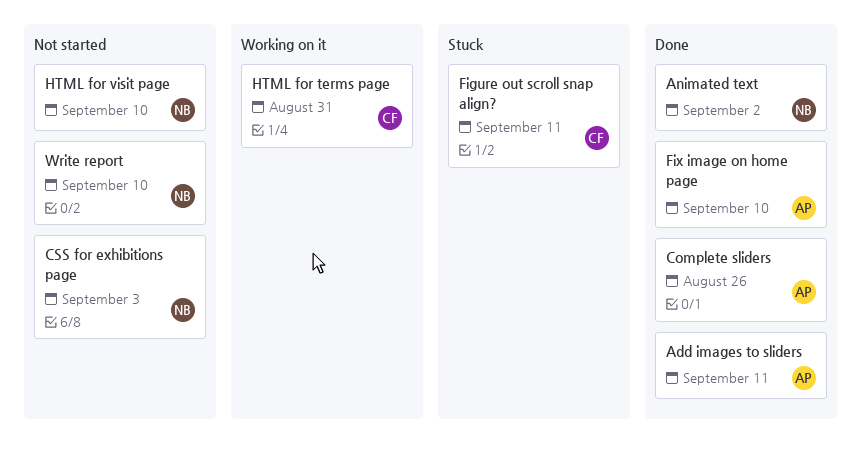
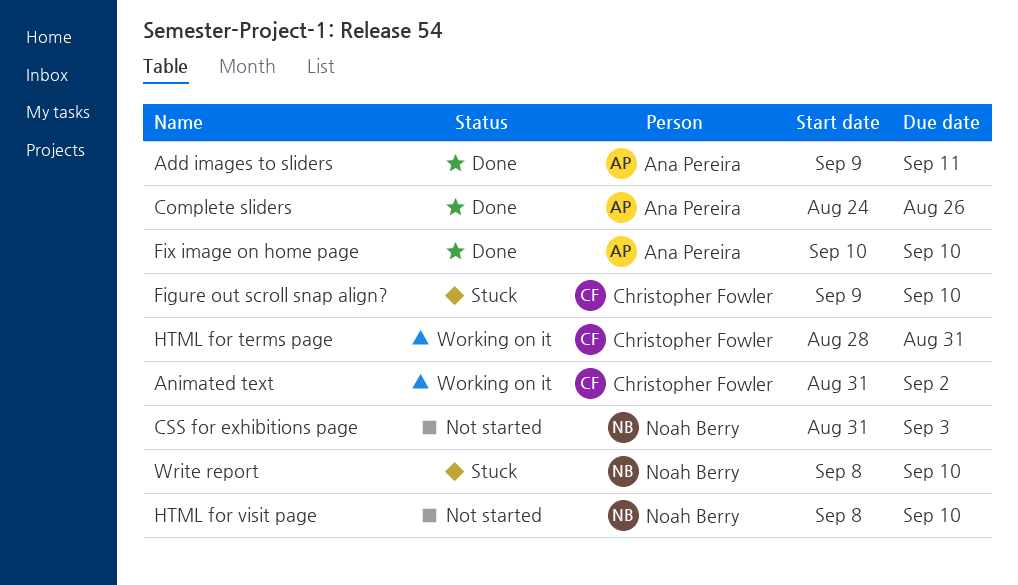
Animated text, status: Done -> Working on it
Animated text, owner: Noah Berry -> Christopher Fowler
Figure out scroll snap align?, due: Sep 11 -> Sep 10
Write report, status: Not started -> Stuck

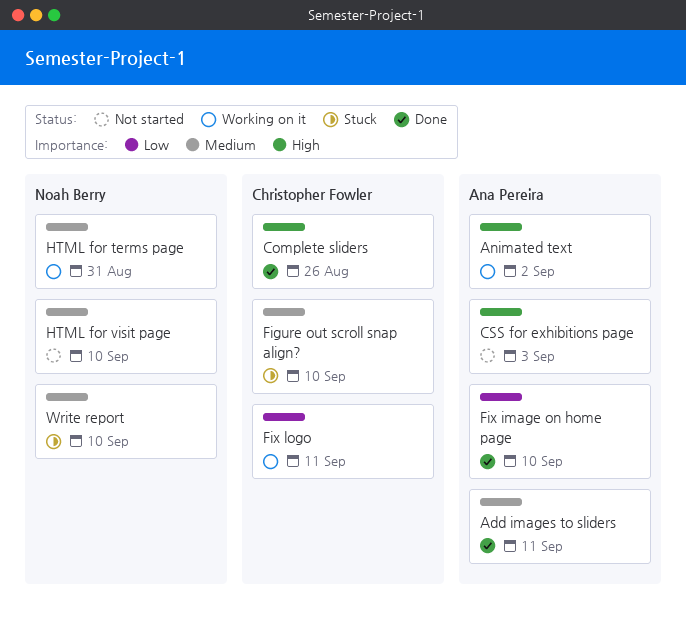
Animated text, owner: Christopher Fowler -> Ana Pereira
Complete sliders, owner: Ana Pereira -> Christopher Fowler
CSS for exhibitions page, owner: Noah Berry -> Ana Pereira
Fix logo: none -> present
HTML for terms page, owner: Christopher Fowler -> Noah Berry

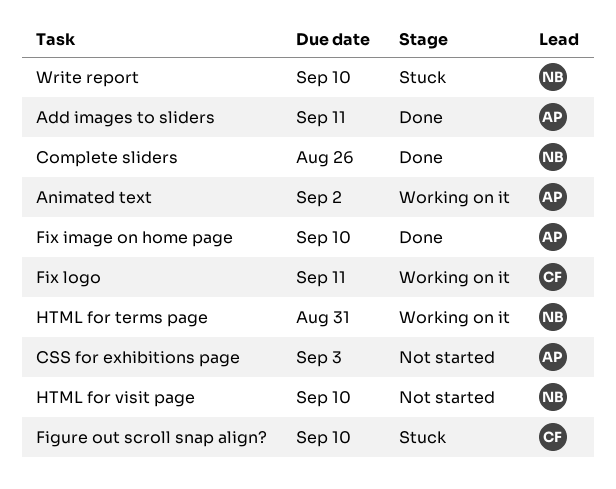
Complete sliders, owner: Christopher Fowler -> Noah Berry

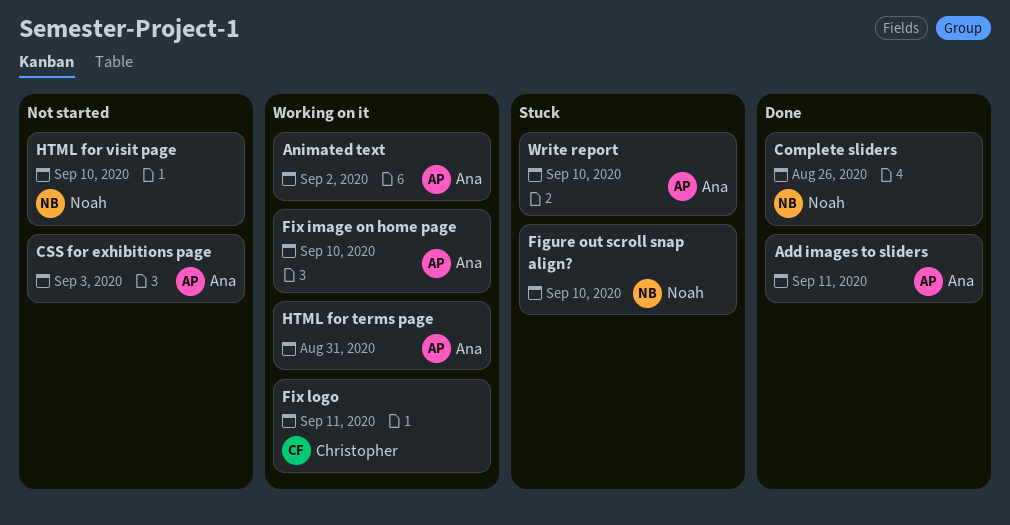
Figure out scroll snap align?, owner: Christopher -> Noah
Fix image on home page, status: Done -> Working on it
HTML for terms page, owner: Noah -> Ana
Write report, owner: Noah -> Ana

